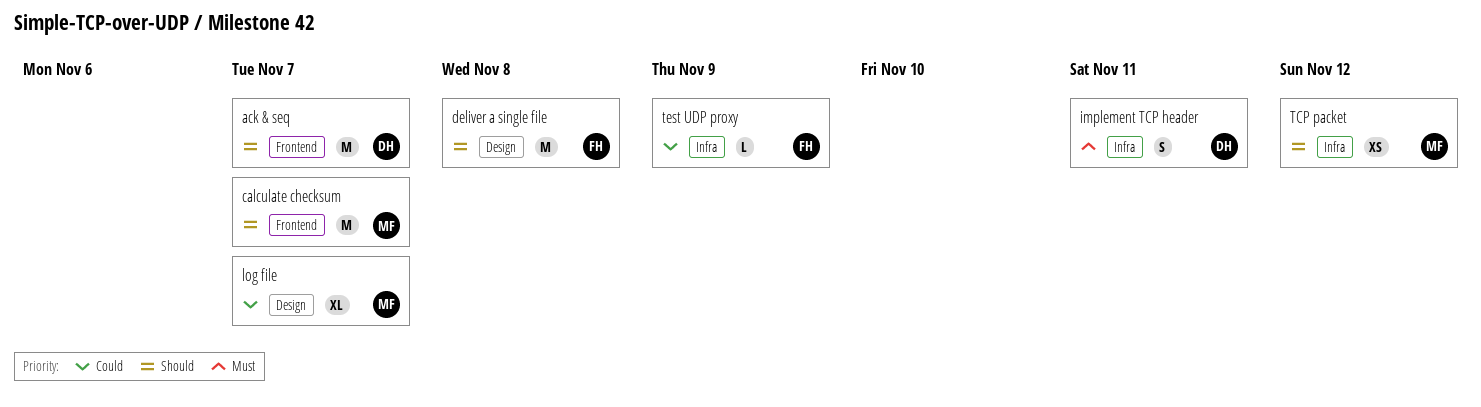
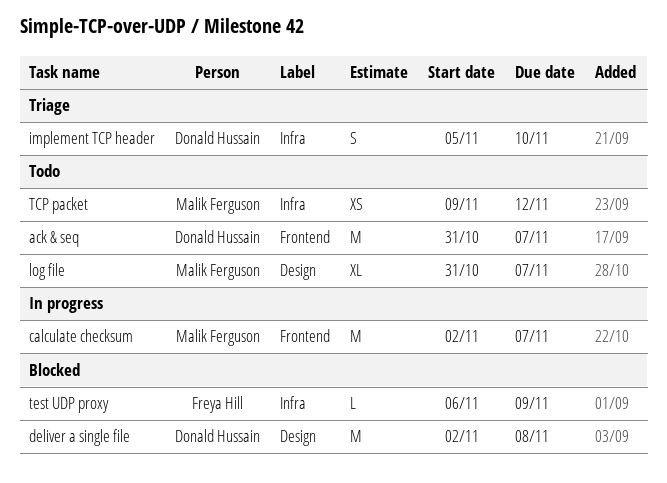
deliver a single file, owner: Freya Hill -> Donald Hussain
implement TCP header, due: Nov 11 -> Nov 10

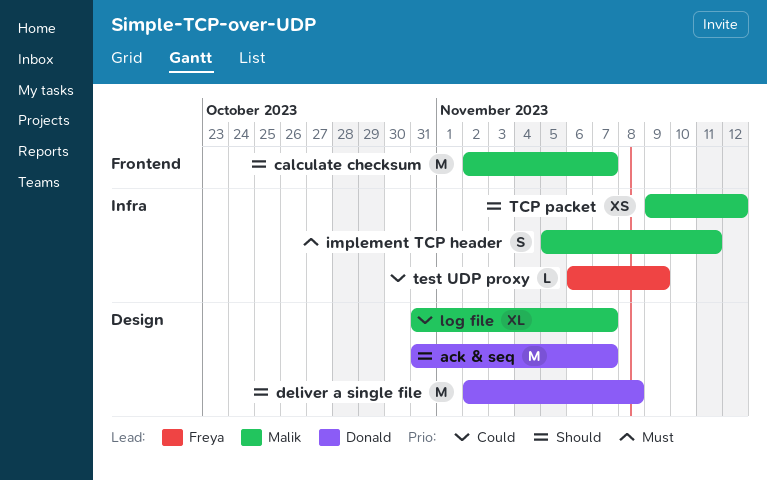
ack & seq, label: Frontend -> Design
implement TCP header, owner: Donald Hussain -> Malik Ferguson
implement TCP header, due: Nov 10 -> Nov 11

